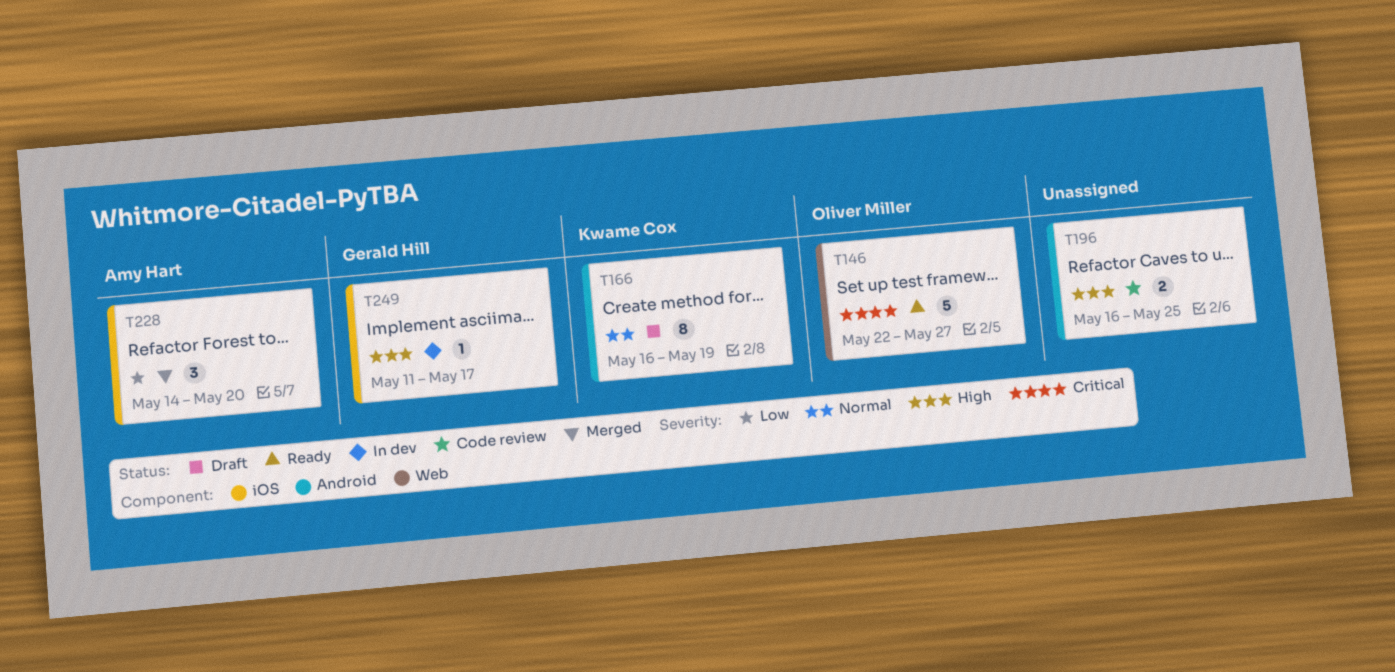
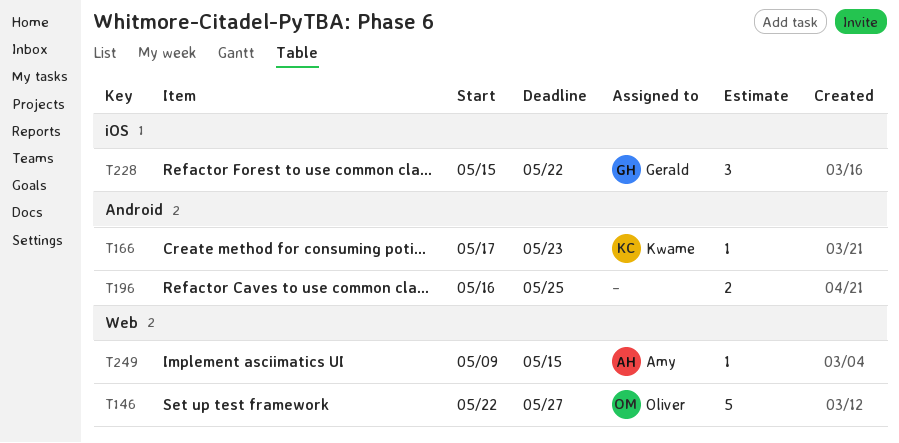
T166, estimate: 8 -> 1
T166, start: May 16 -> May 17
T166, due: May 19 -> May 23
T228, owner: Amy Hart -> Gerald Hill
T228, start: May 14 -> May 15
T228, due: May 20 -> May 22
T249, owner: Gerald Hill -> Amy Hart
T249, label: iOS -> Web
T249, start: May 11 -> May 9
T249, due: May 17 -> May 15

